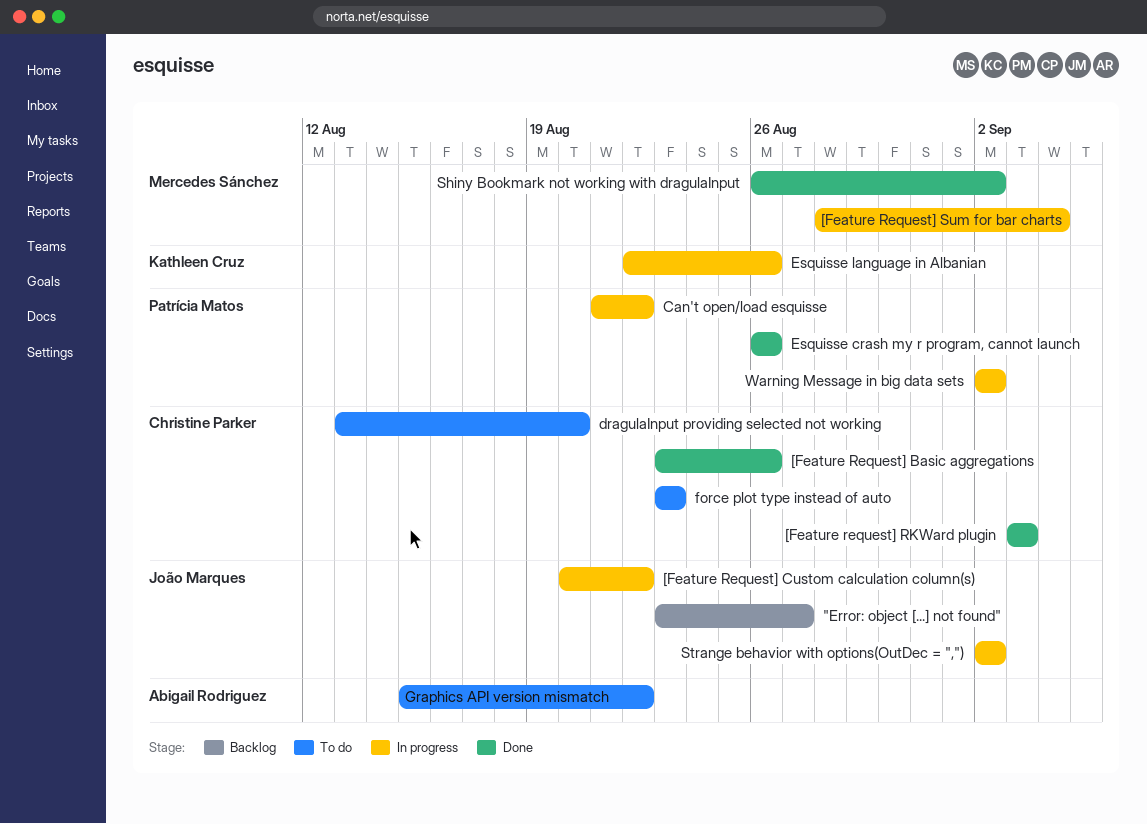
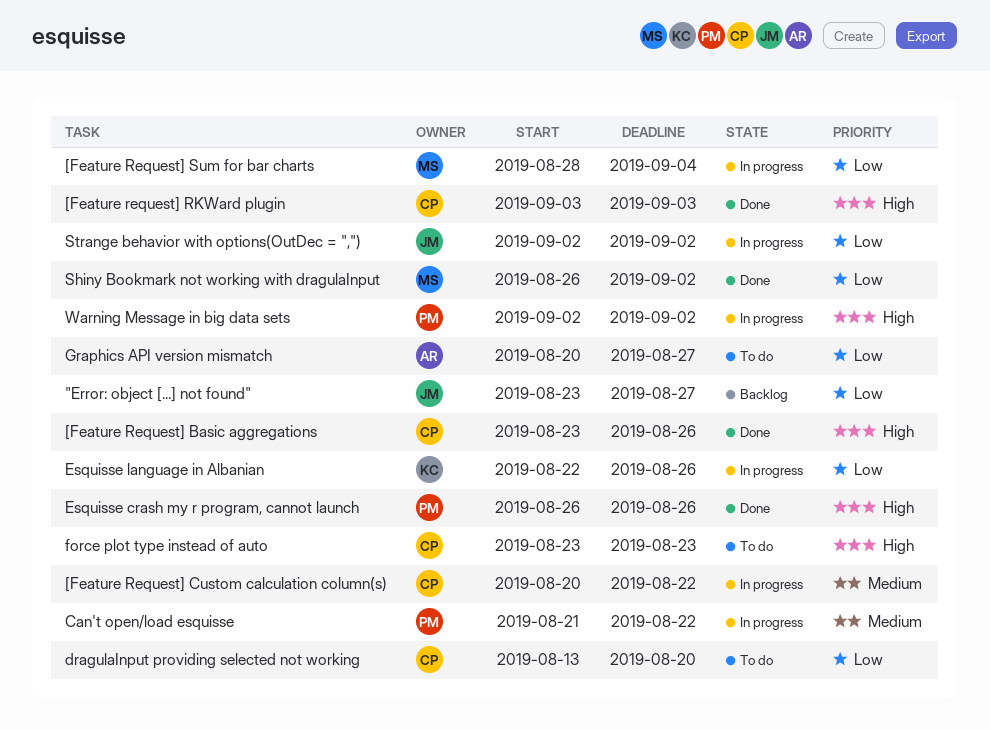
[Feature Request] Custom calculation column(s), owner: João Marques -> Christine Parker
Graphics API version mismatch, start: Aug 15 -> Aug 20
Graphics API version mismatch, due: Aug 22 -> Aug 27

